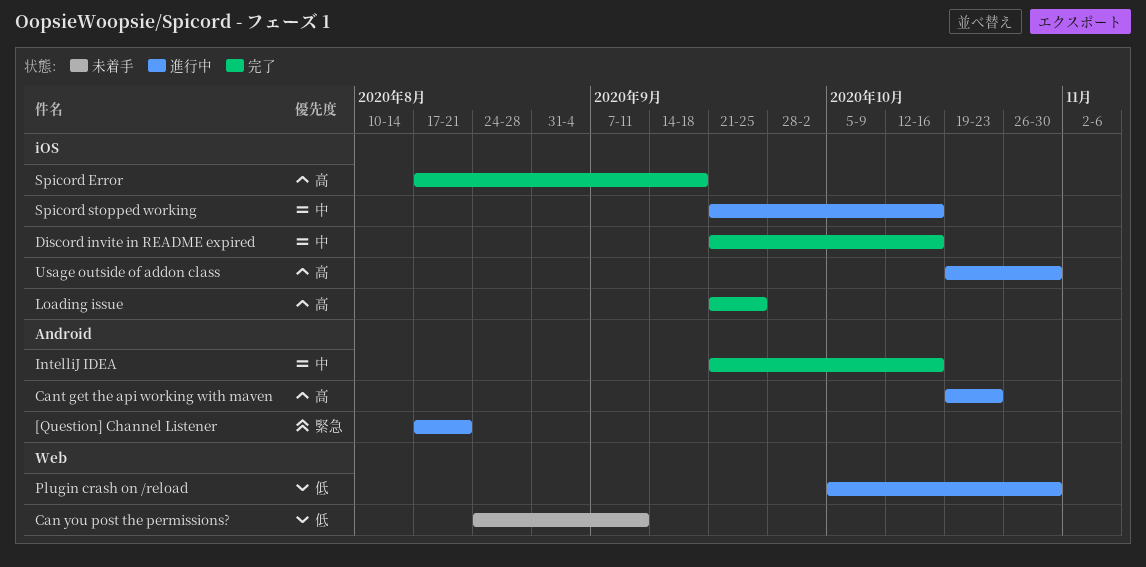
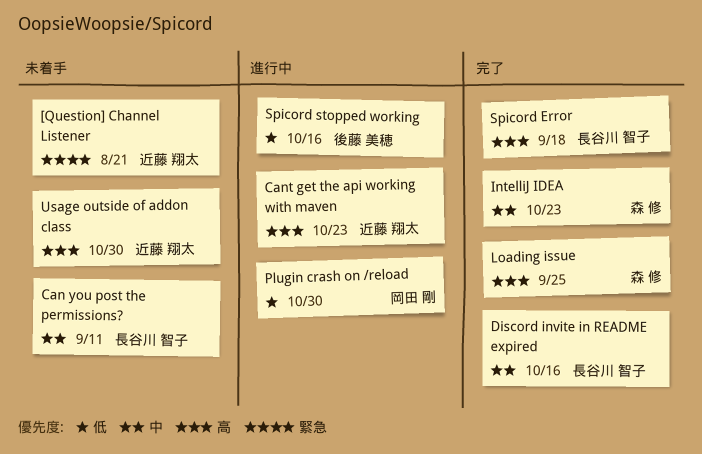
[Question] Channel Listener, status: 進行中 -> 未着手
Can you post the permissions?, priority: 低 -> 中
IntelliJ IDEA, due: Oct 16 -> Oct 23
Spicord stopped working, priority: 中 -> 低
Usage outside of addon class, status: 進行中 -> 未着手

